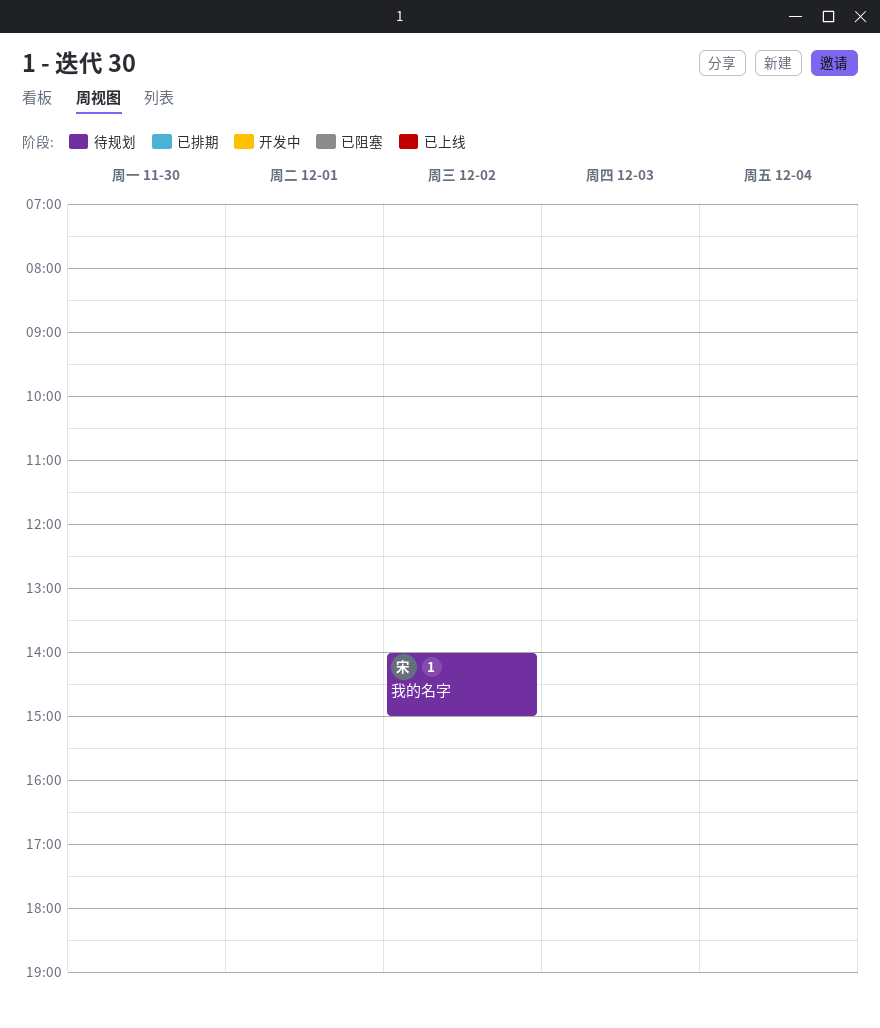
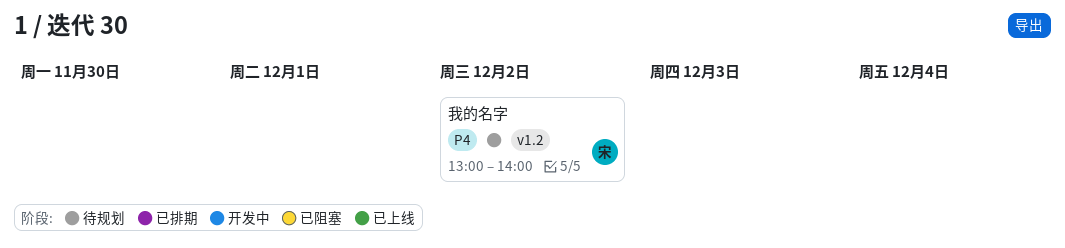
我的名字, begins: 14:00 -> 13:00
我的名字, ends: 15:00 -> 14:00

